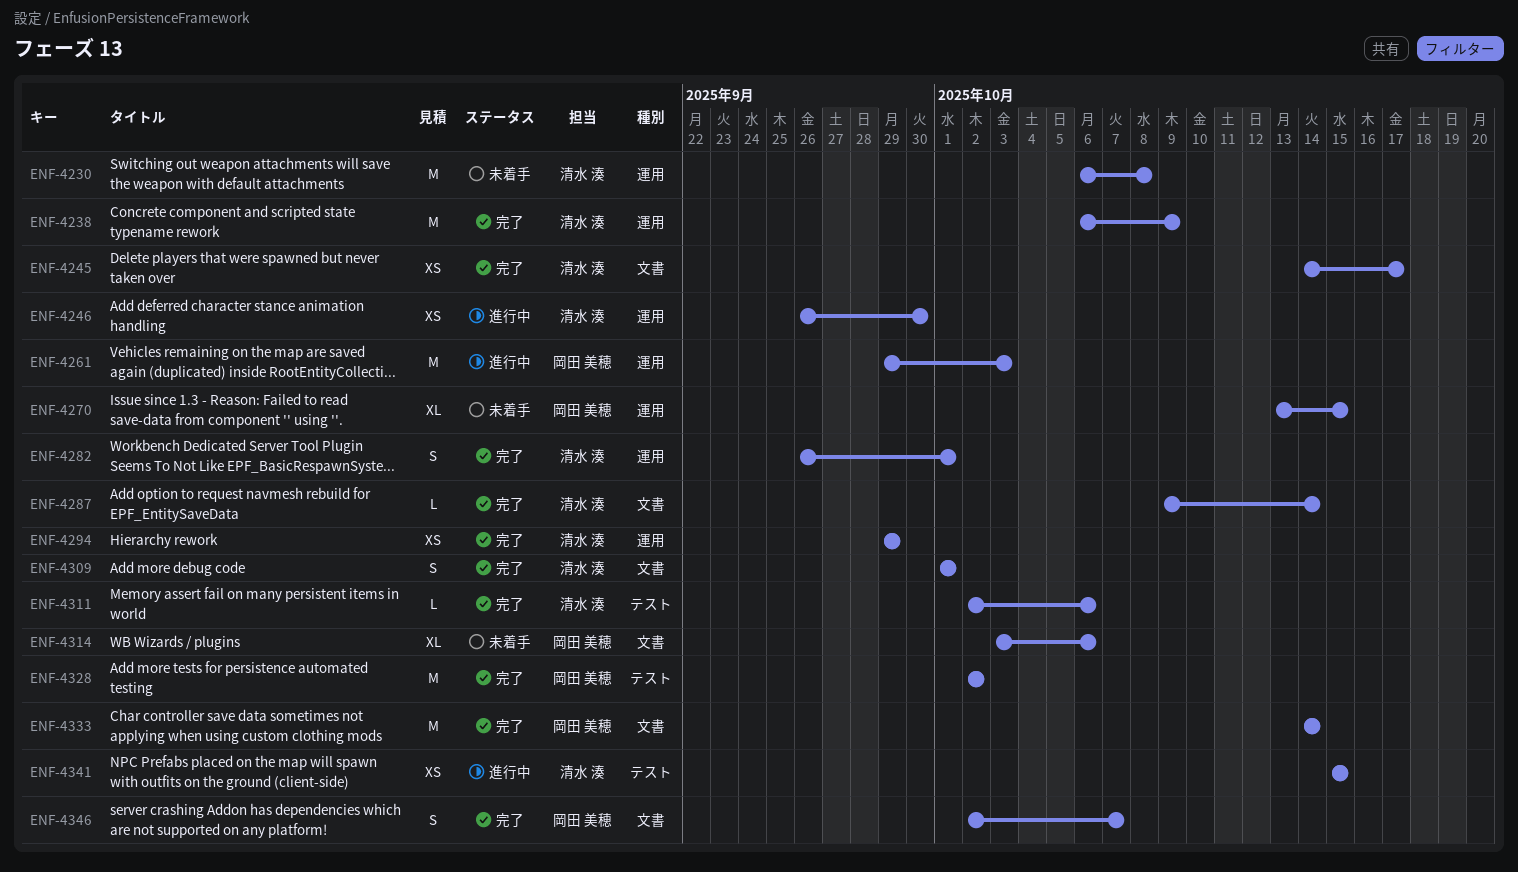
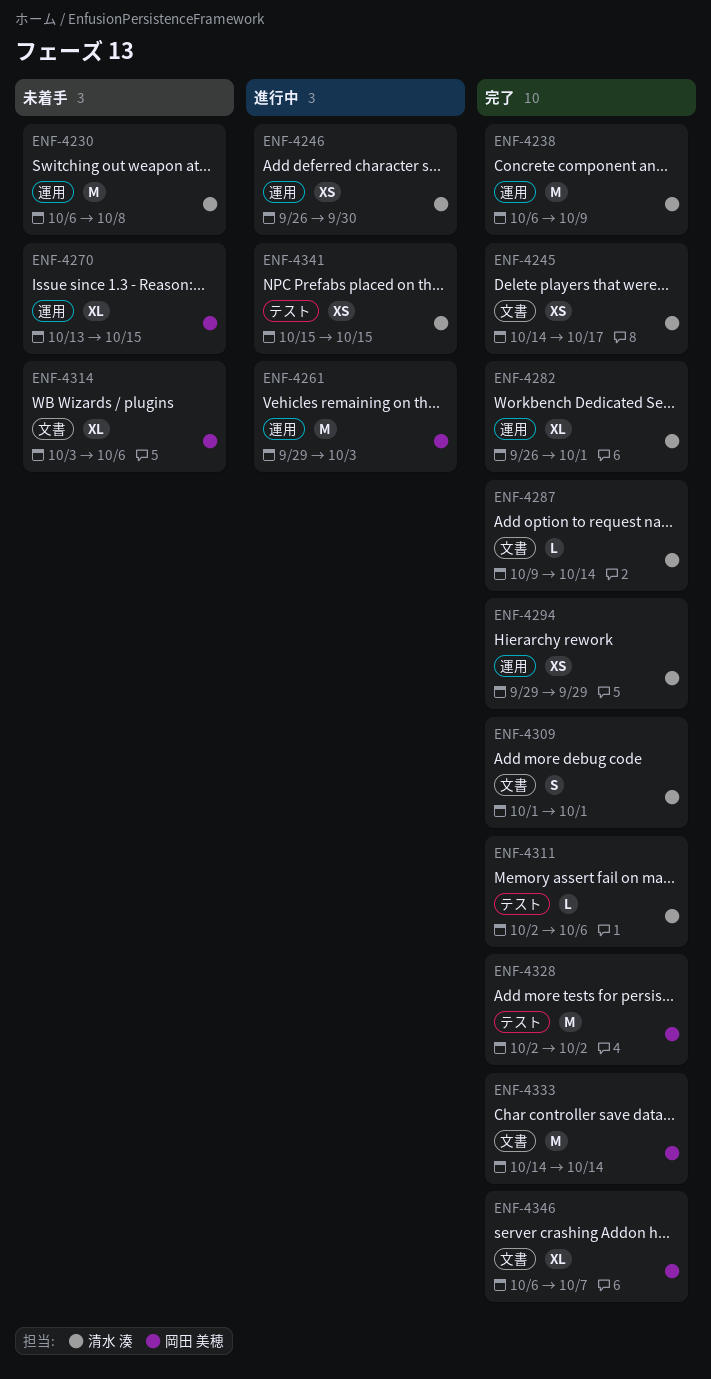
ENF-4282, estimate: S -> XL
ENF-4346, estimate: S -> XL
ENF-4346, start: Oct 2 -> Oct 6

